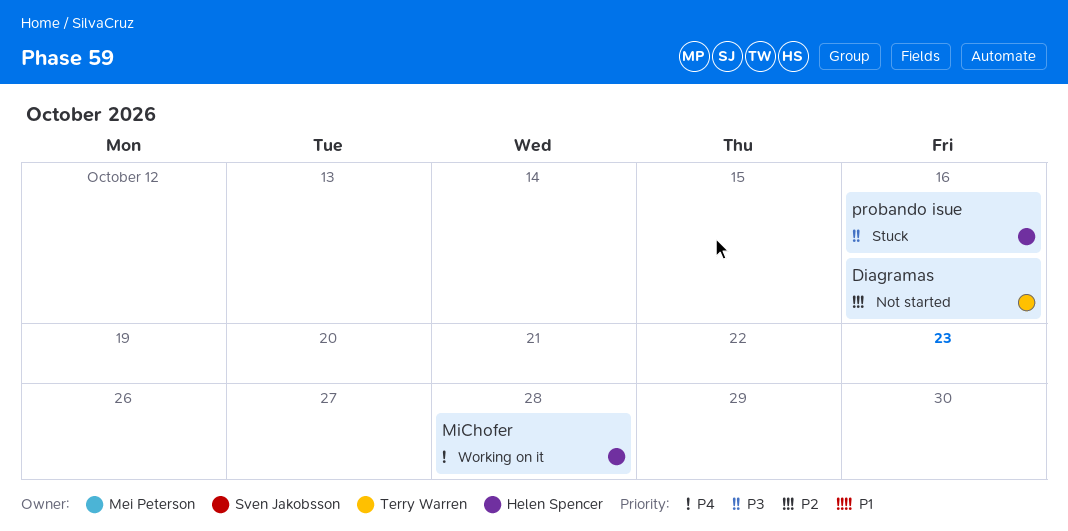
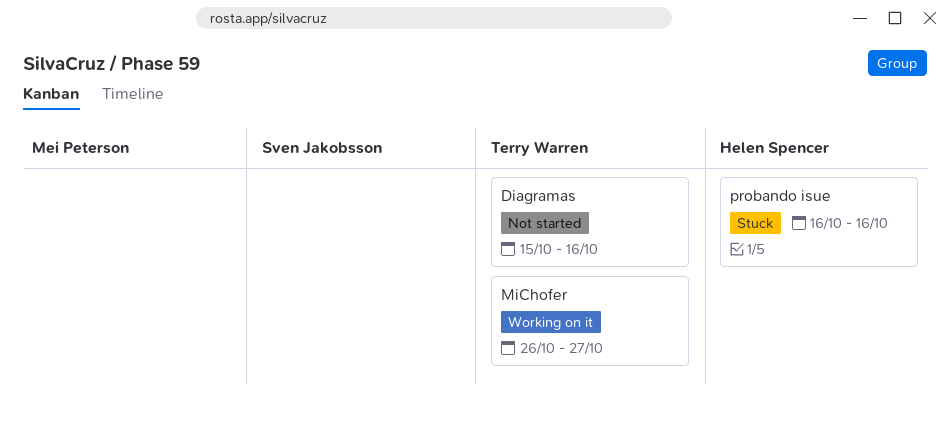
MiChofer, owner: Helen Spencer -> Terry Warren
MiChofer, due: Oct 28 -> Oct 27

